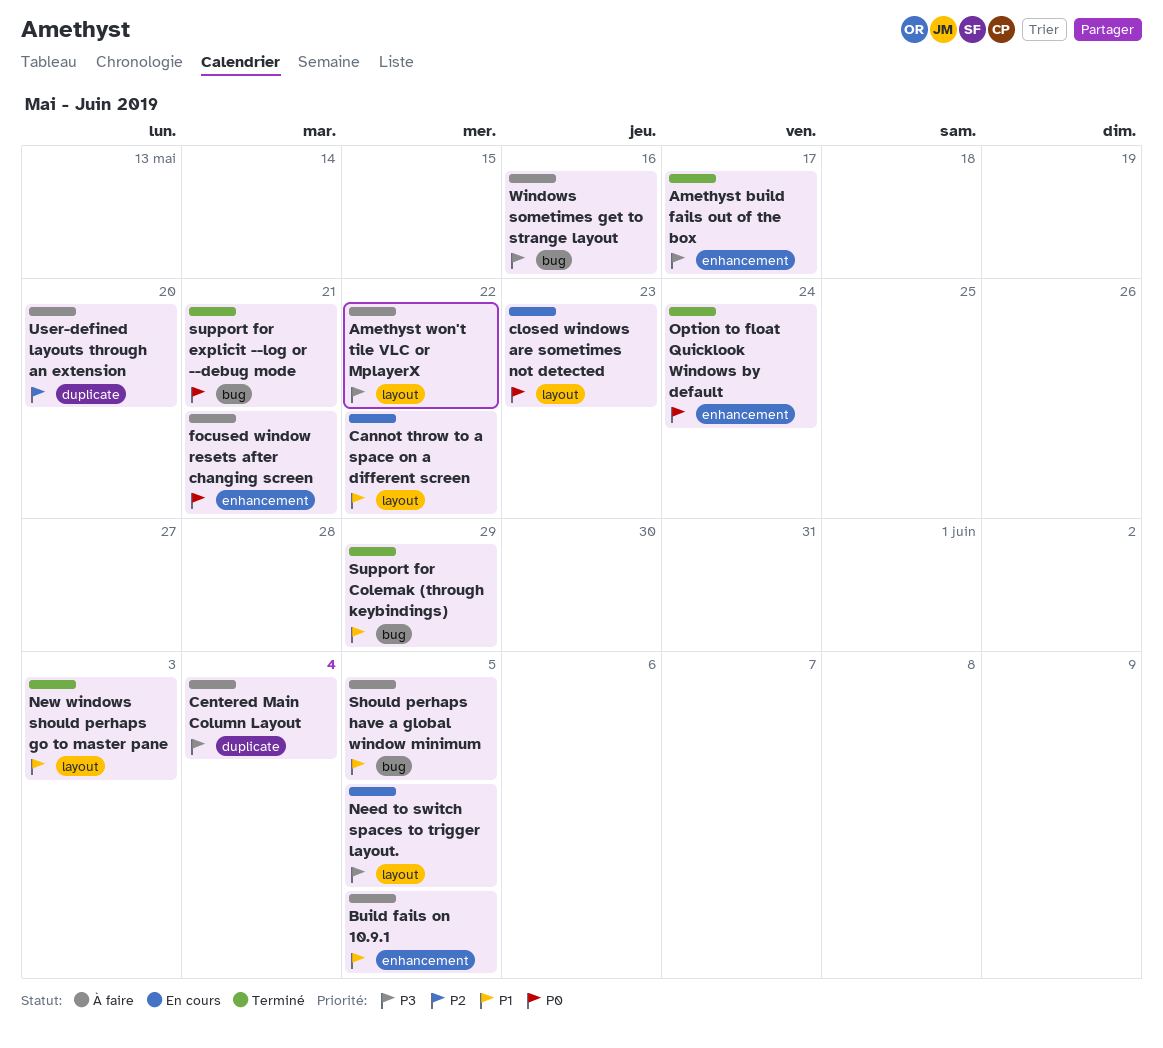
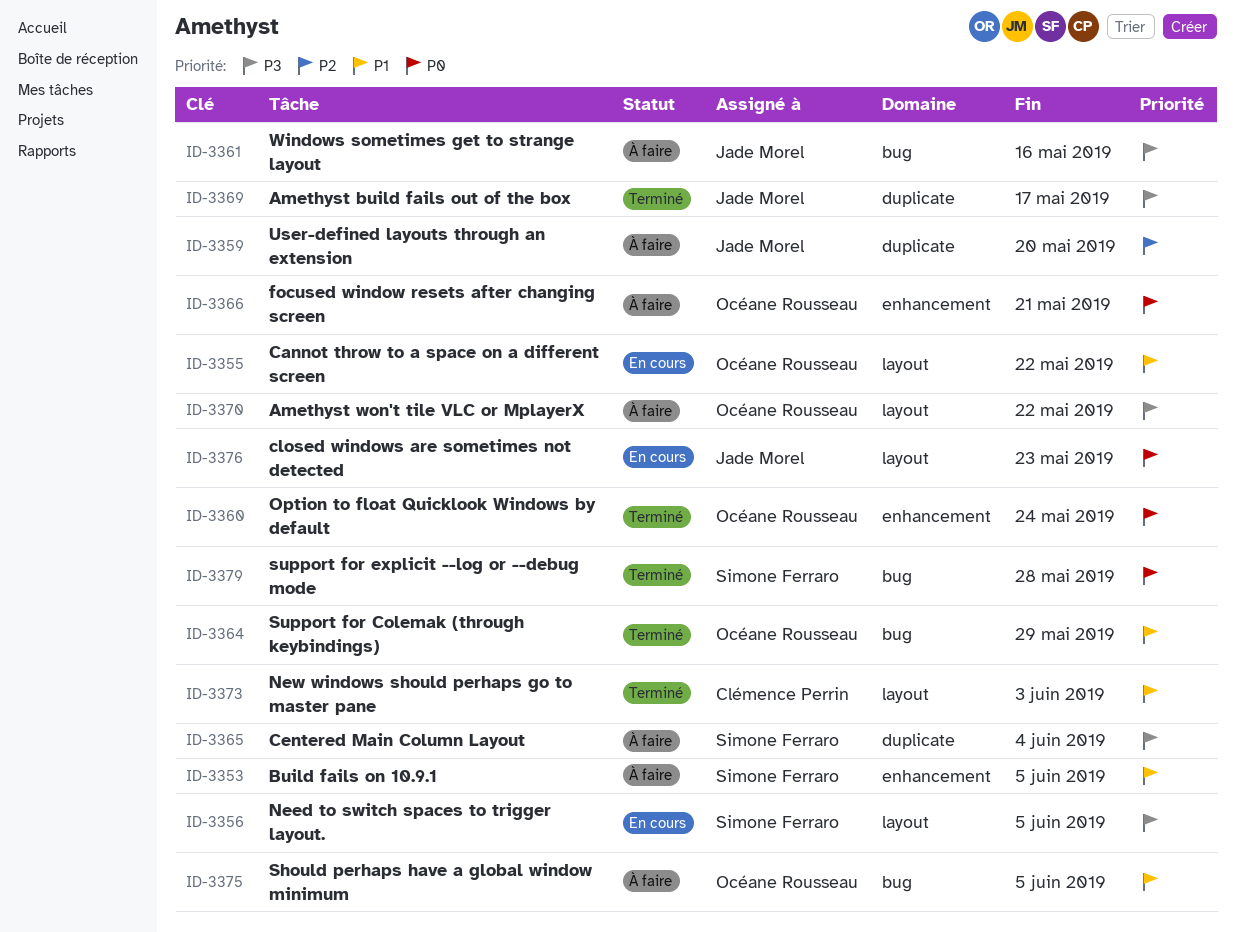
Amethyst build fails out of the box, label: enhancement -> duplicate
support for explicit --log or --debug mode, due: May 21 -> May 28

